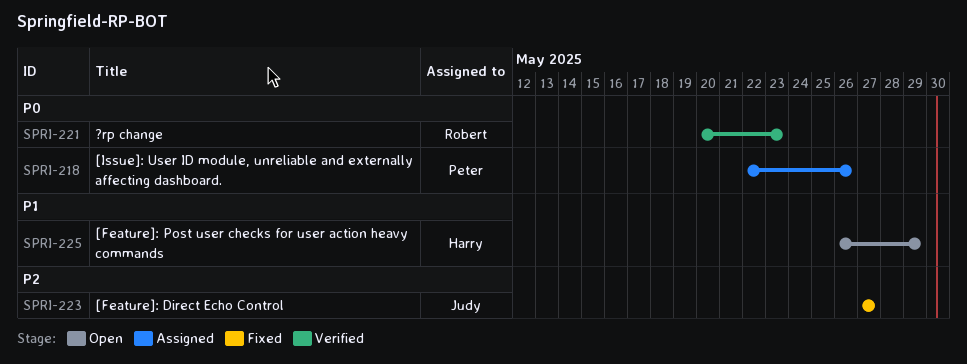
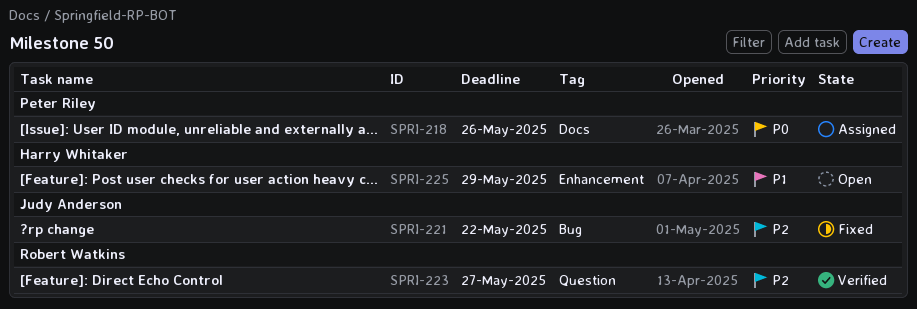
SPRI-221, status: Verified -> Fixed
SPRI-221, owner: Robert Watkins -> Judy Anderson
SPRI-221, priority: P0 -> P2
SPRI-221, due: May 23 -> May 22
SPRI-223, status: Fixed -> Verified
SPRI-223, owner: Judy Anderson -> Robert Watkins

